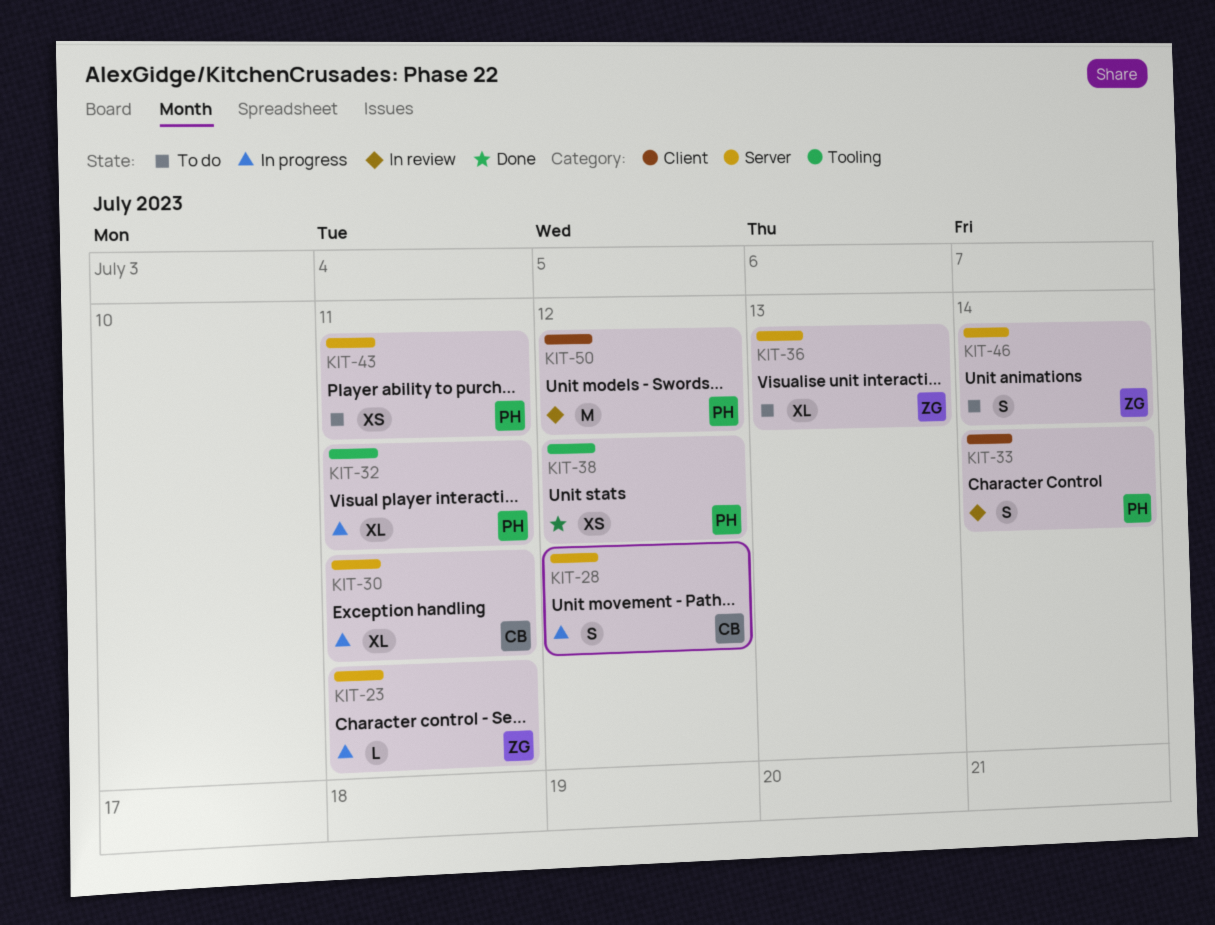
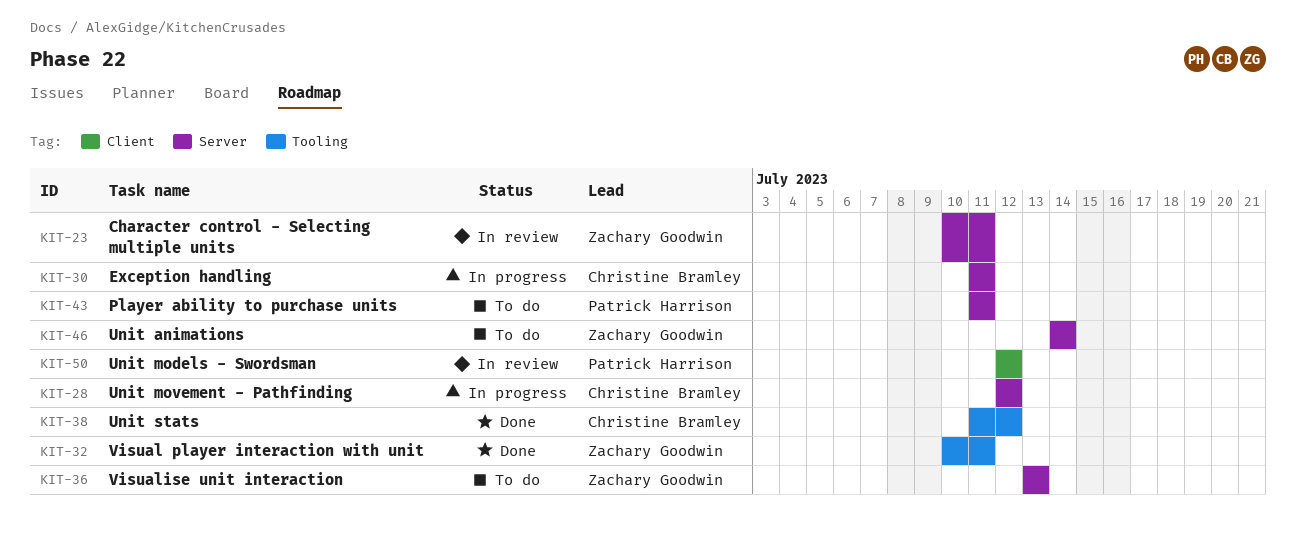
KIT-23, status: In progress -> In review
KIT-32, status: In progress -> Done
KIT-32, owner: Patrick Harrison -> Zachary Goodwin
KIT-33: present -> none
KIT-38, owner: Patrick Harrison -> Christine Bramley

